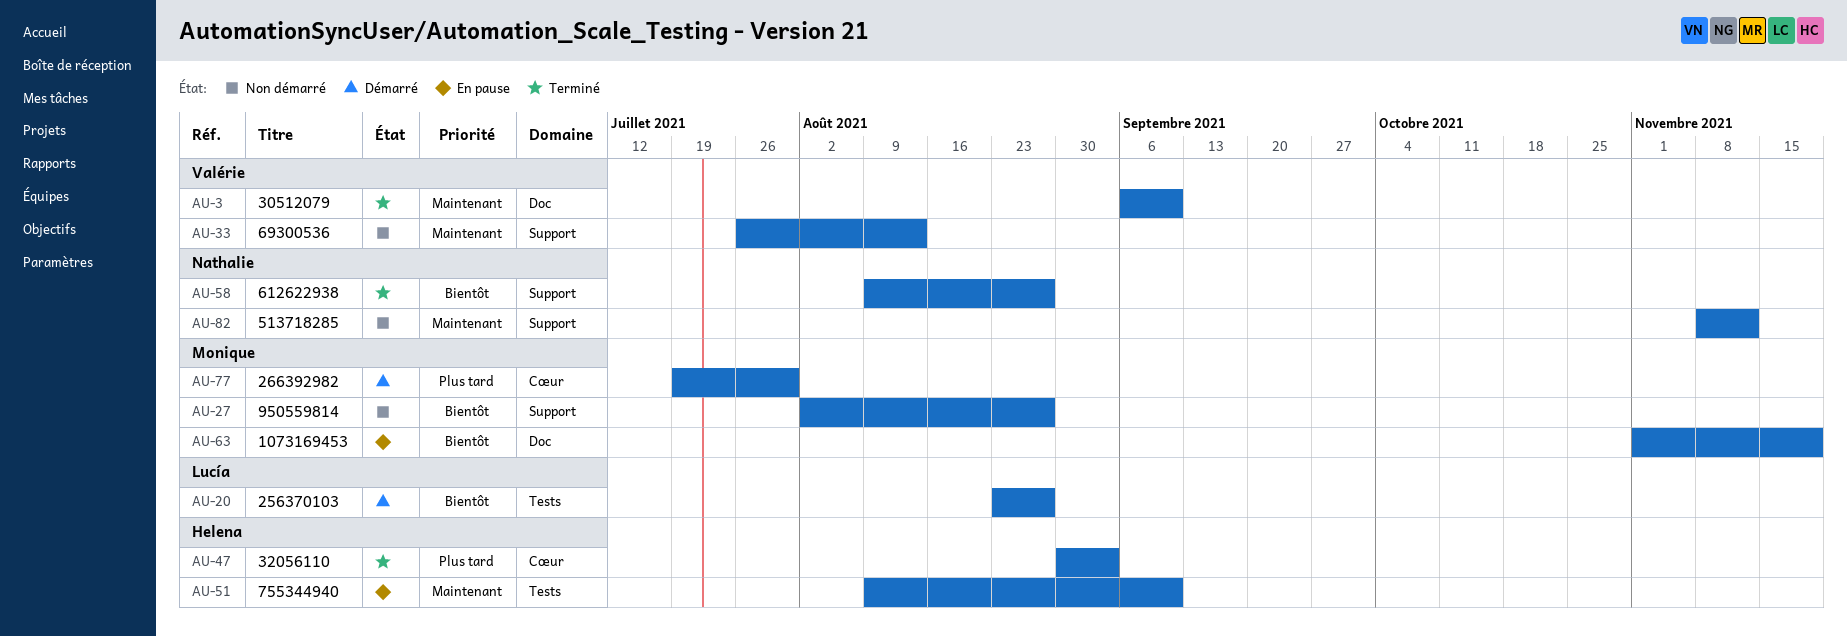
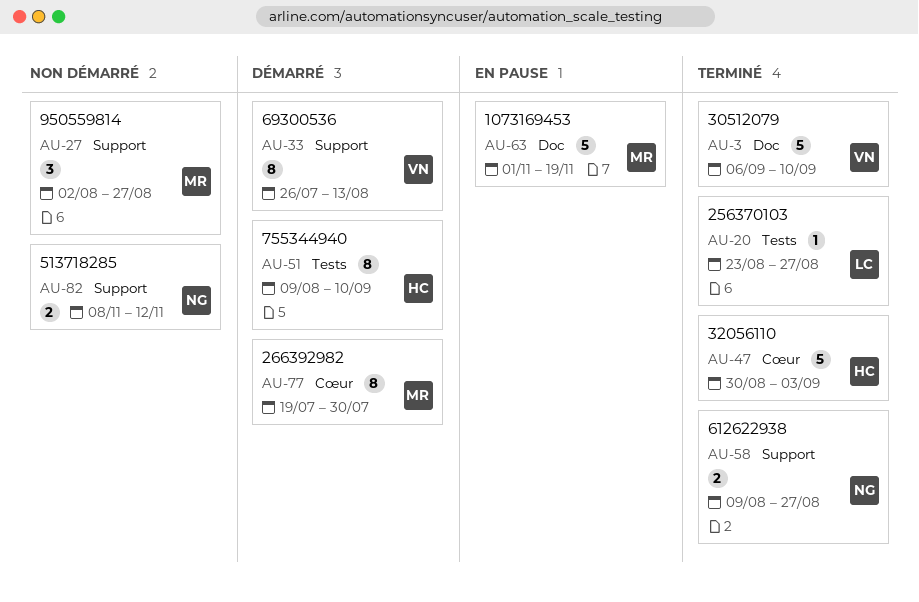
AU-20, status: Démarré -> Terminé
AU-33, status: Non démarré -> Démarré
AU-51, status: En pause -> Démarré

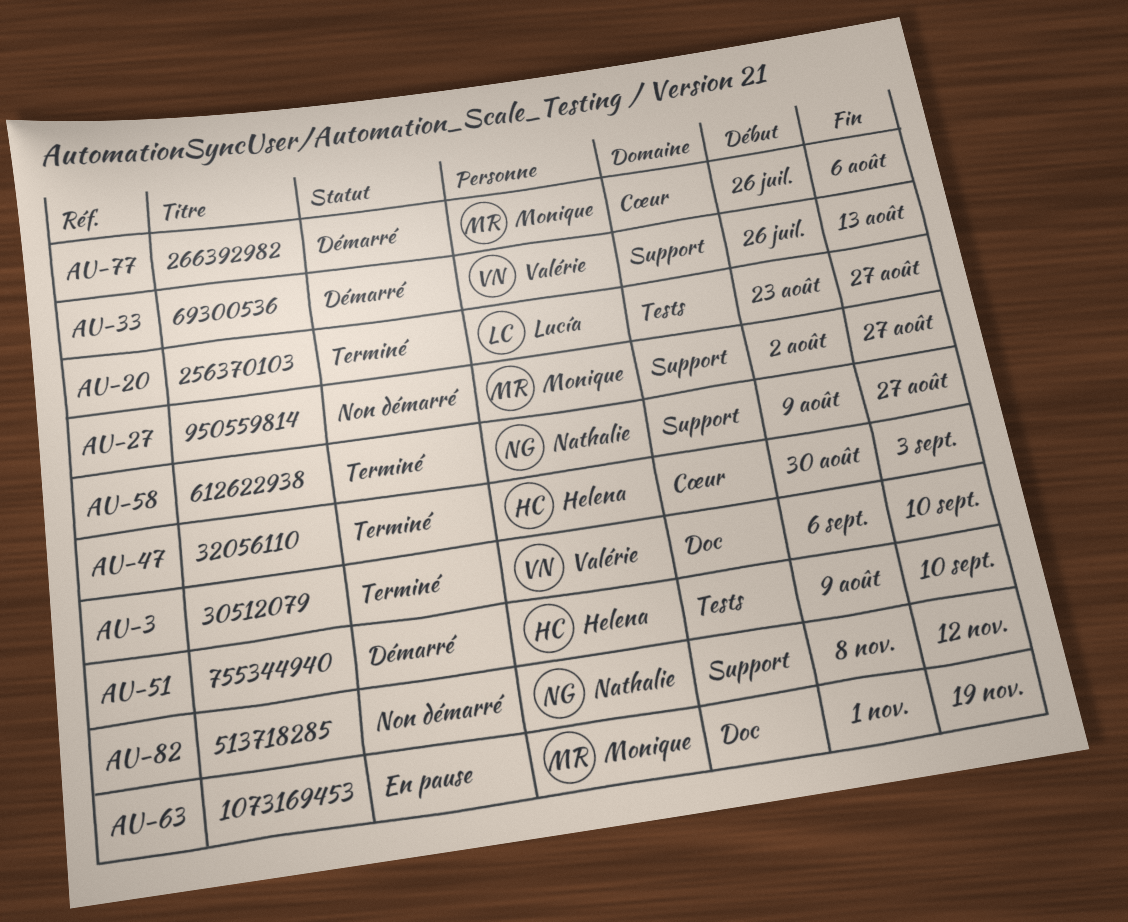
AU-77, start: Jul 19 -> Jul 26
AU-77, due: Jul 30 -> Aug 6

